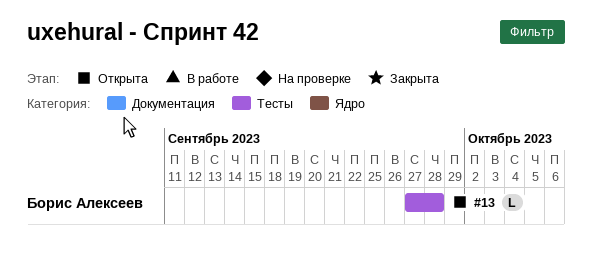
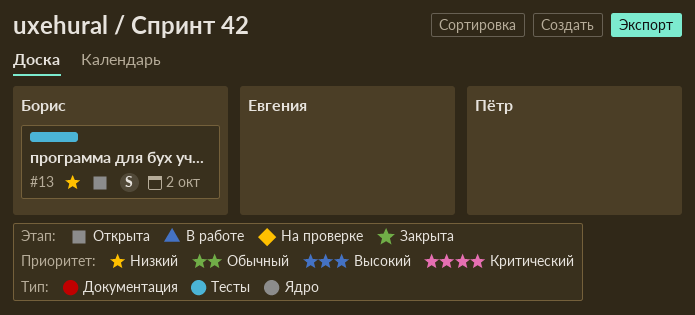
#13, estimate: L -> S
#13, due: Sep 28 -> Oct 2

